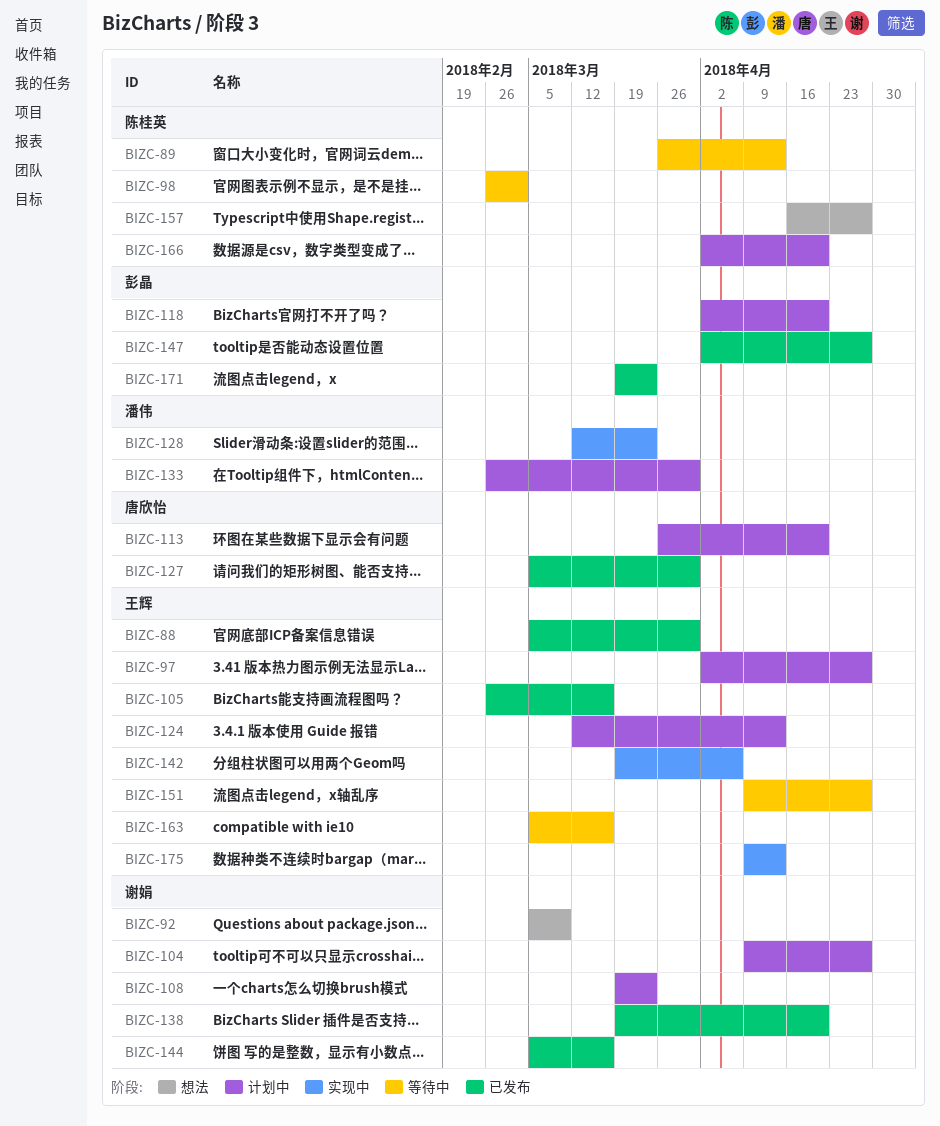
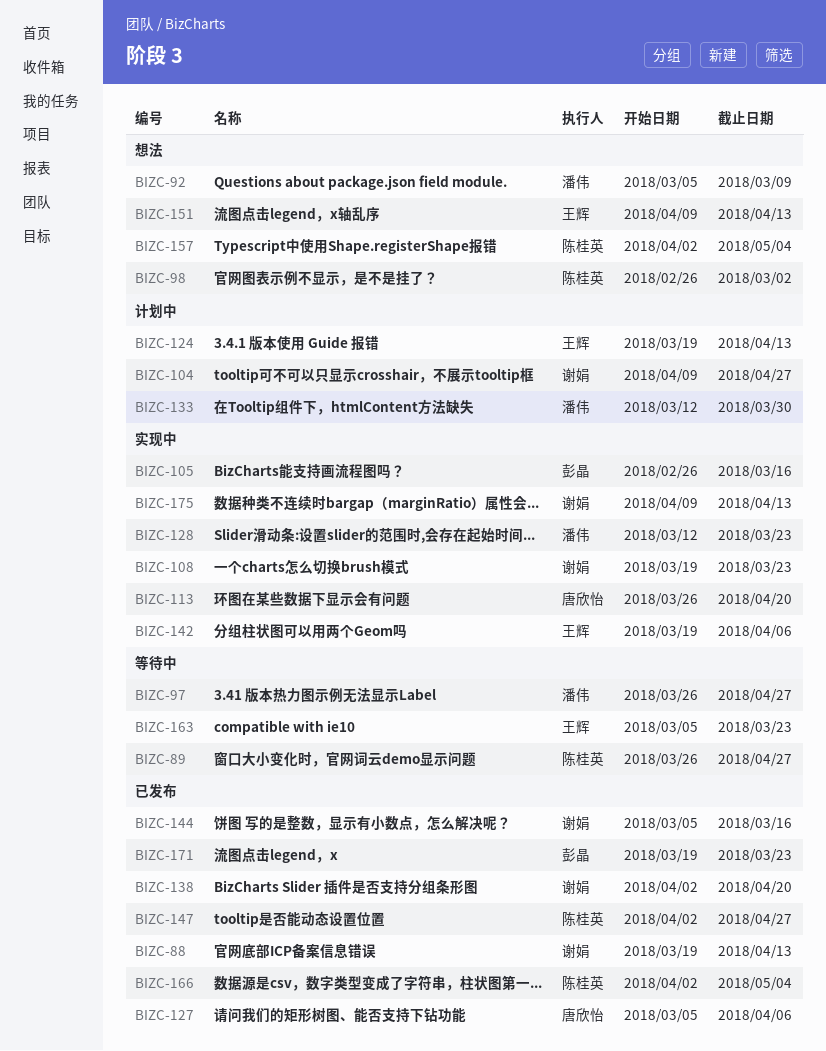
BIZC-88, owner: 王辉 -> 谢娟
BIZC-88, start: Mar 5 -> Mar 19
BIZC-88, due: Mar 30 -> Apr 13
BIZC-89, due: Apr 13 -> Apr 27
BIZC-92, owner: 谢娟 -> 潘伟
BIZC-97, status: 计划中 -> 等待中
BIZC-97, owner: 王辉 -> 潘伟
BIZC-97, start: Apr 2 -> Mar 26
BIZC-98, status: 等待中 -> 想法
BIZC-105, status: 已发布 -> 实现中
BIZC-105, owner: 王辉 -> 彭晶
BIZC-108, status: 计划中 -> 实现中
BIZC-113, status: 计划中 -> 实现中
BIZC-118: present -> none
BIZC-124, start: Mar 12 -> Mar 19
BIZC-127, due: Mar 30 -> Apr 6
BIZC-133, start: Feb 26 -> Mar 12
BIZC-138, start: Mar 19 -> Apr 2
BIZC-147, owner: 彭晶 -> 陈桂英
BIZC-151, status: 等待中 -> 想法
BIZC-151, due: Apr 27 -> Apr 13
BIZC-157, start: Apr 16 -> Apr 2
BIZC-157, due: Apr 27 -> May 4
BIZC-163, due: Mar 16 -> Mar 23
BIZC-166, status: 计划中 -> 已发布
BIZC-166, due: Apr 20 -> May 4
BIZC-175, owner: 王辉 -> 谢娟

